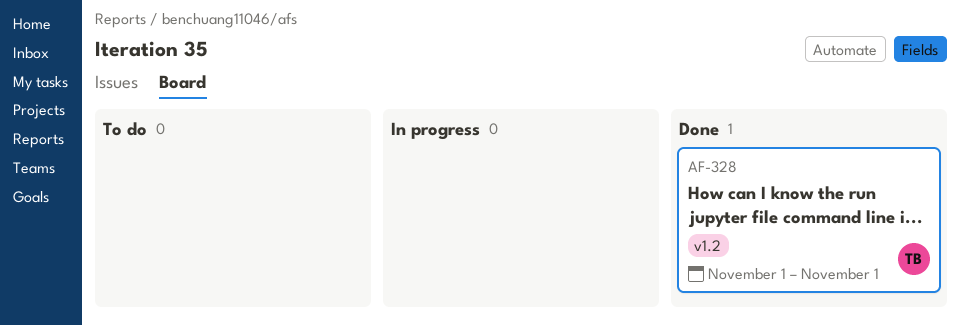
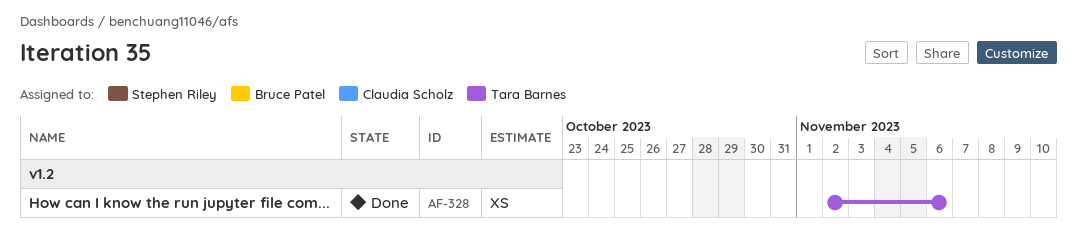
AF-328, start: Nov 1 -> Nov 2
AF-328, due: Nov 1 -> Nov 6

